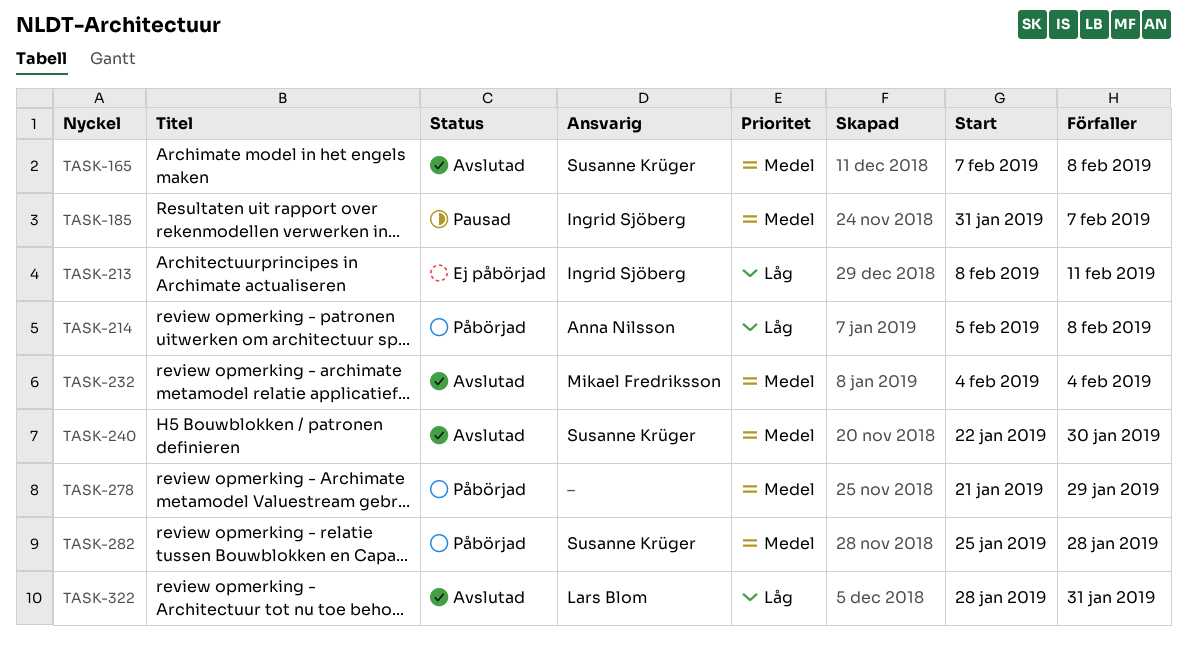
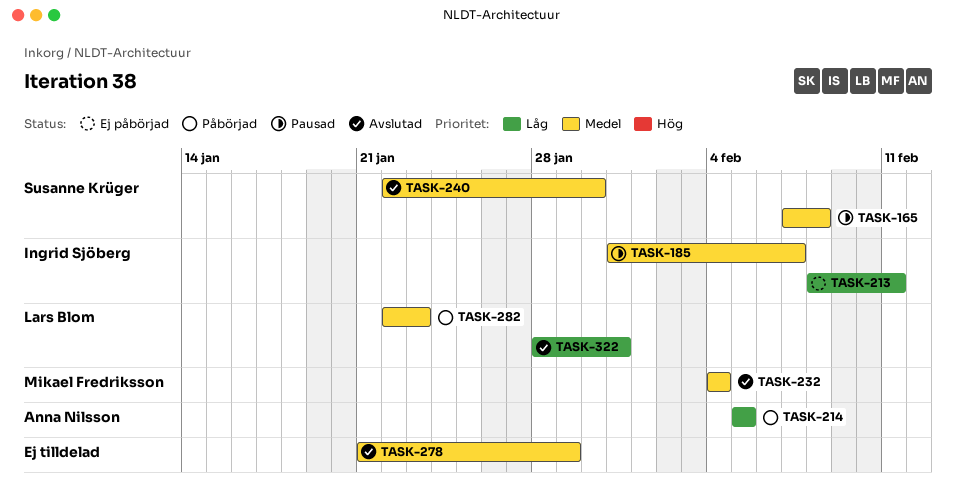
TASK-165, status: Avslutad -> Pausad
TASK-214, due: Feb 8 -> Feb 5
TASK-278, status: Påbörjad -> Avslutad
TASK-282, owner: Susanne Krüger -> Lars Blom
TASK-282, start: Jan 25 -> Jan 22
TASK-282, due: Jan 28 -> Jan 23

